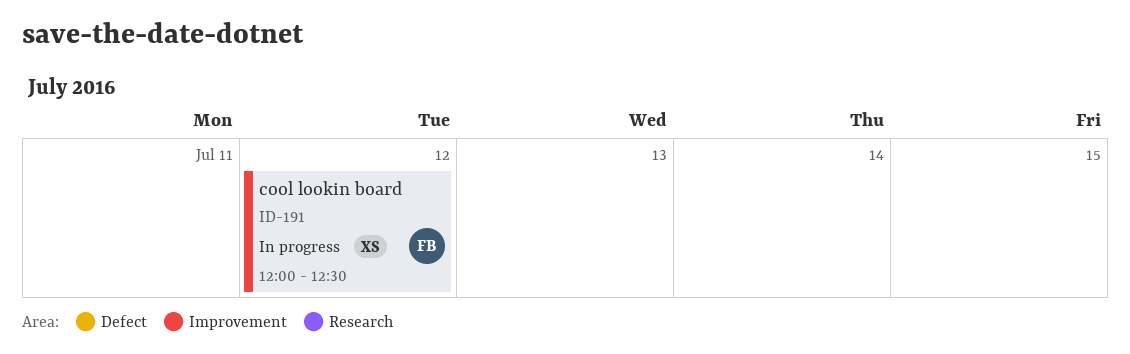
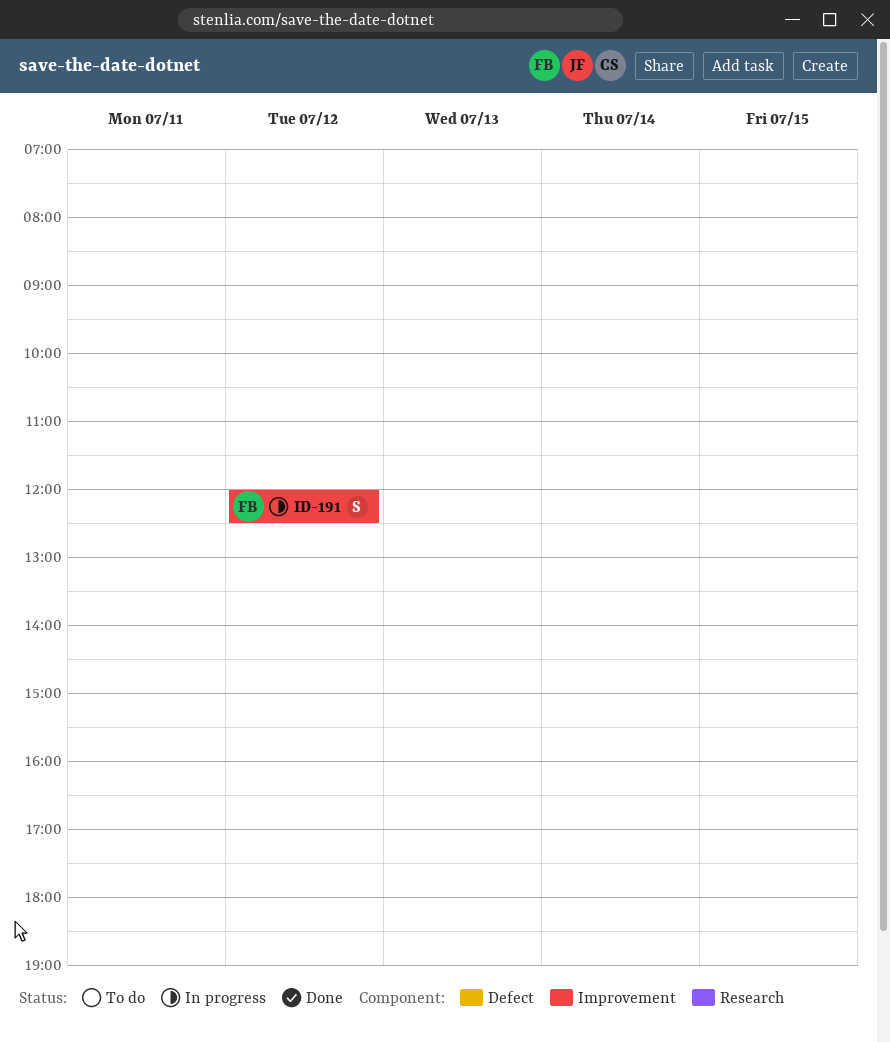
ID-191, estimate: XS -> S

